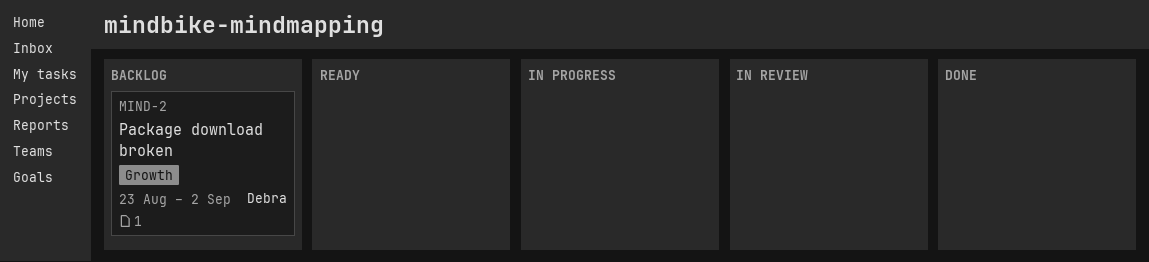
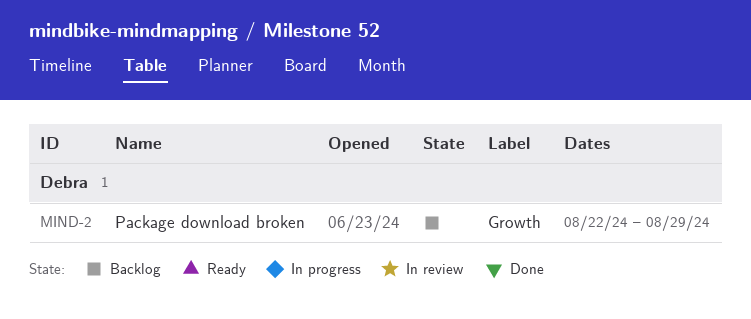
MIND-2, start: Aug 23 -> Aug 22
MIND-2, due: Sep 2 -> Aug 29

